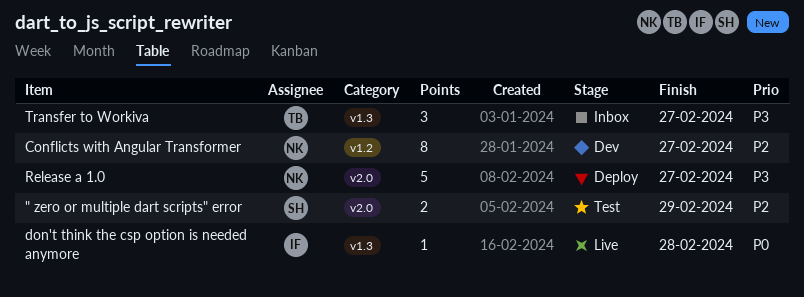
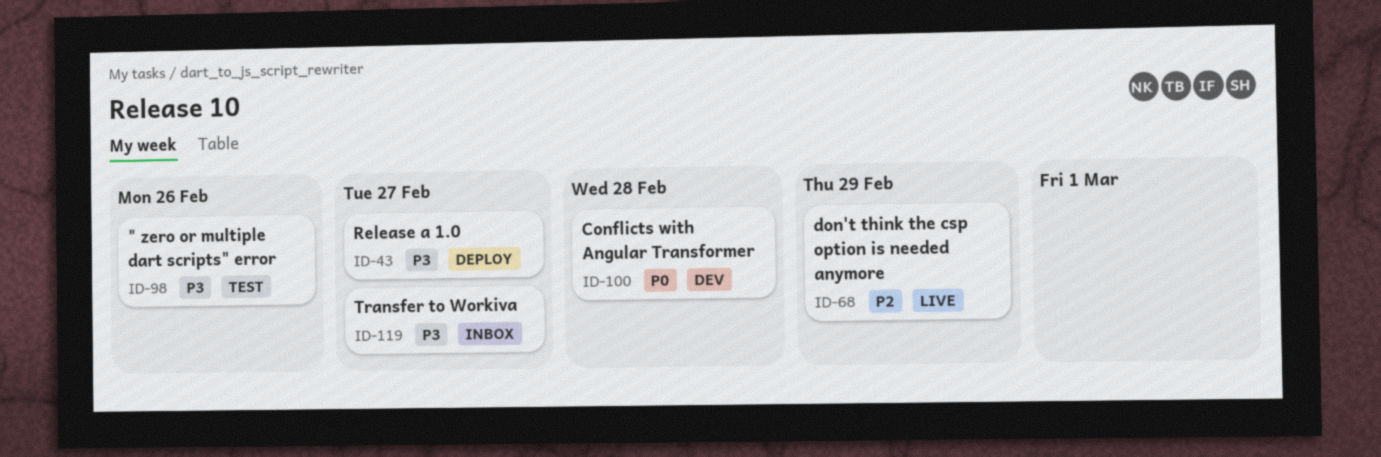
" zero or multiple dart scripts" error, priority: P2 -> P3
" zero or multiple dart scripts" error, due: Feb 29 -> Feb 26
Conflicts with Angular Transformer, priority: P2 -> P0
Conflicts with Angular Transformer, due: Feb 27 -> Feb 28
don't think the csp option is needed anymore, priority: P0 -> P2
don't think the csp option is needed anymore, due: Feb 28 -> Feb 29

